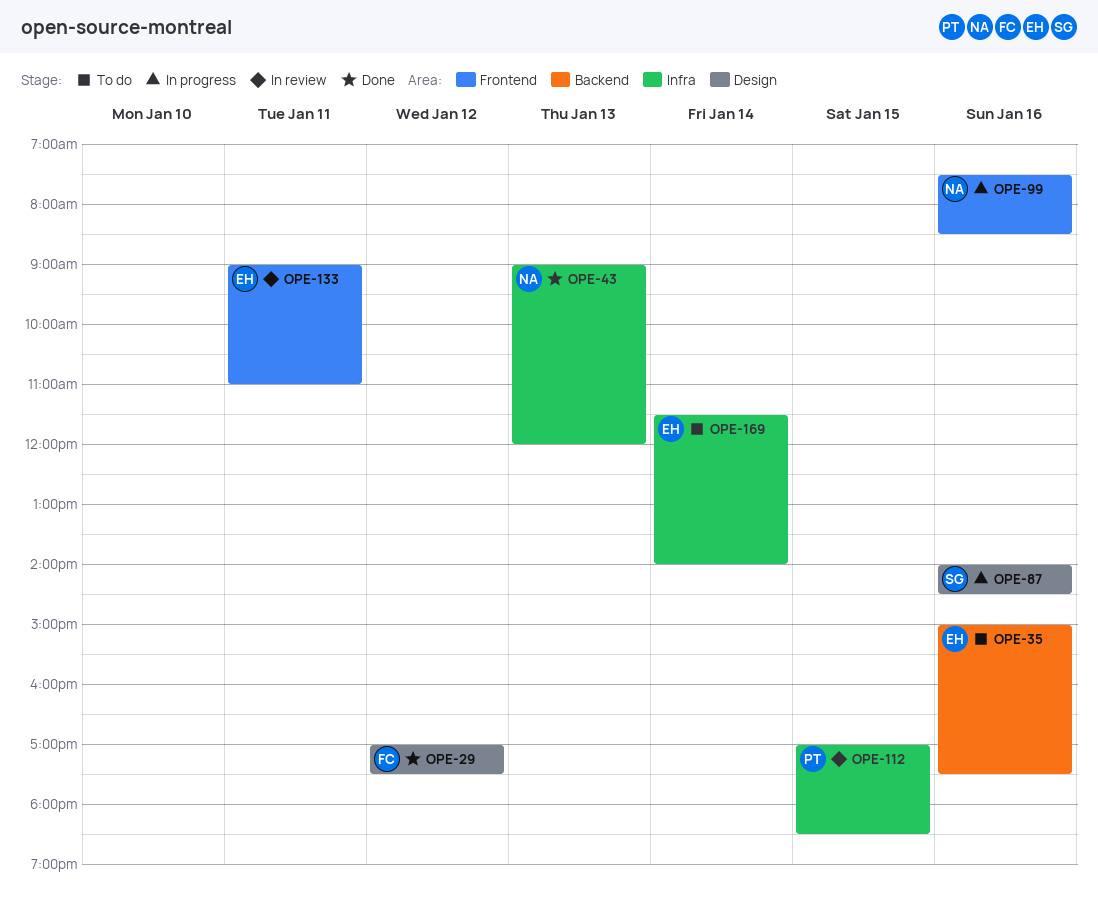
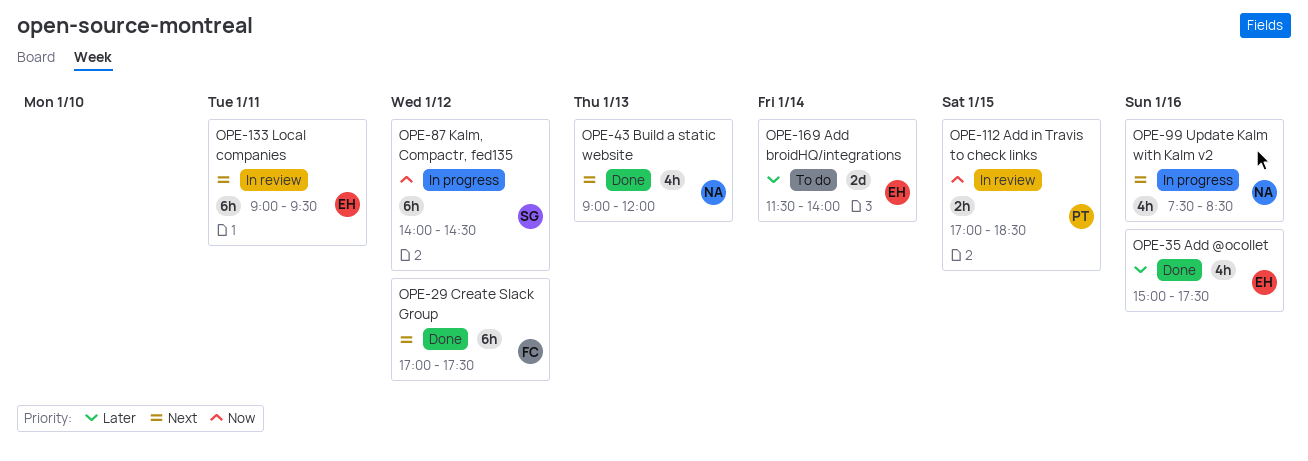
OPE-35, status: To do -> Done
OPE-87, day: Jan 16 -> Jan 12
OPE-133, ends: 11:00 -> 09:30

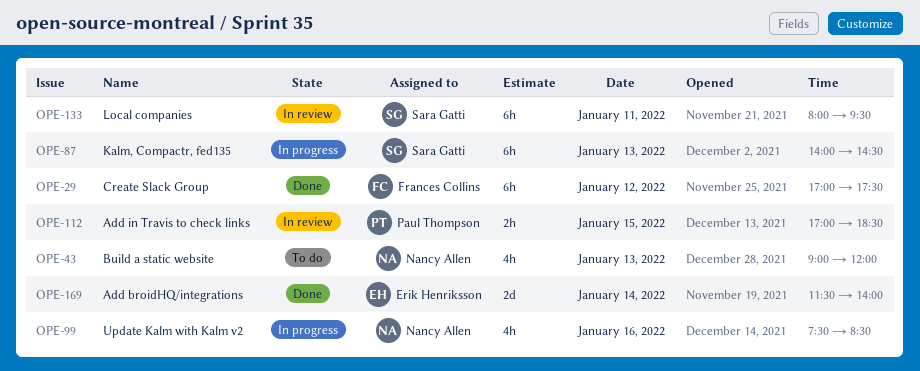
OPE-35: present -> none
OPE-43, status: Done -> To do
OPE-87, day: Jan 12 -> Jan 13
OPE-133, owner: Erik Henriksson -> Sara Gatti
OPE-133, begins: 09:00 -> 08:00
OPE-169, status: To do -> Done

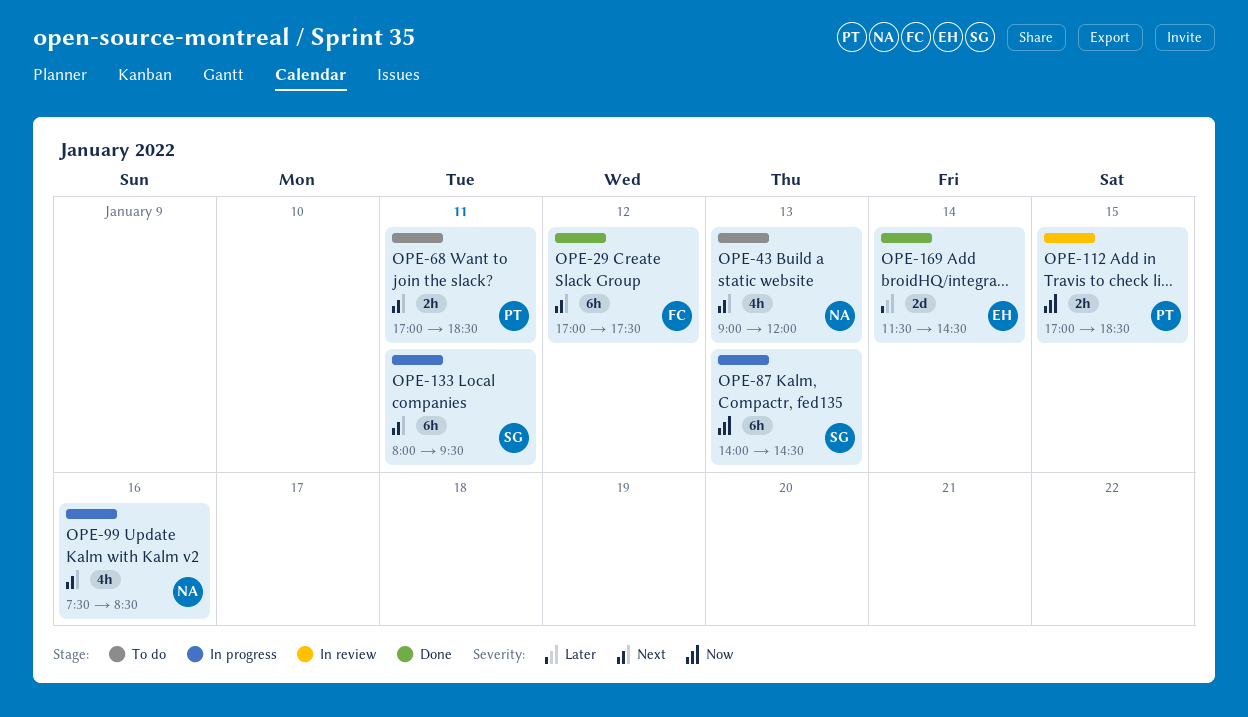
OPE-68: none -> present
OPE-133, status: In review -> In progress
OPE-169, ends: 14:00 -> 14:30

